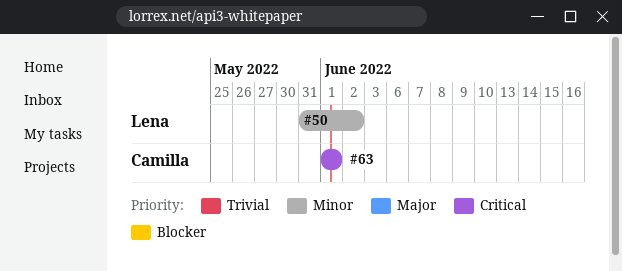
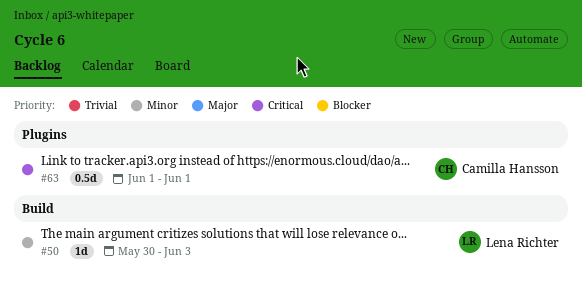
#50, start: May 31 -> May 30
#50, due: Jun 2 -> Jun 3

